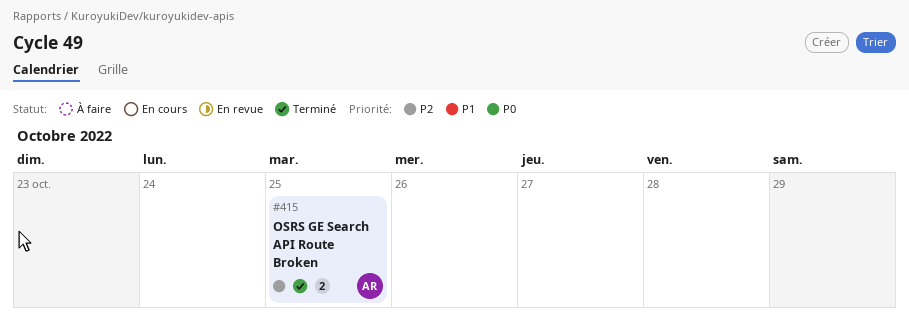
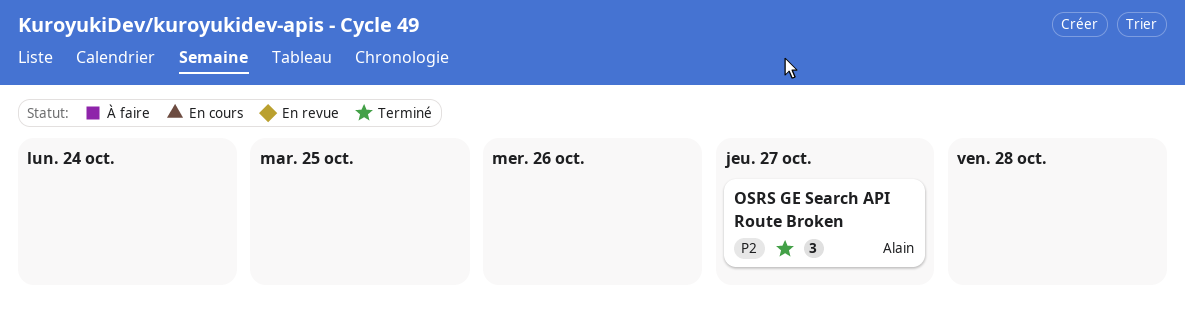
OSRS GE Search API Route Broken, estimate: 2 -> 3
OSRS GE Search API Route Broken, due: Oct 25 -> Oct 27

